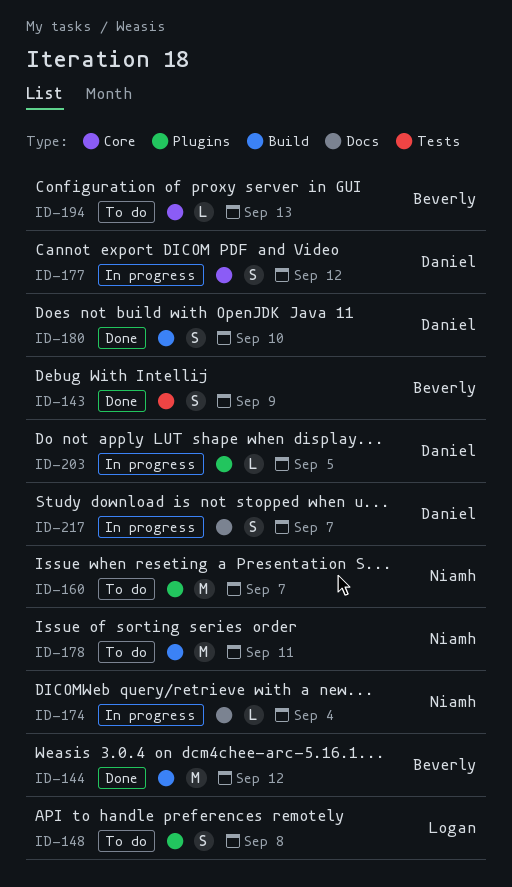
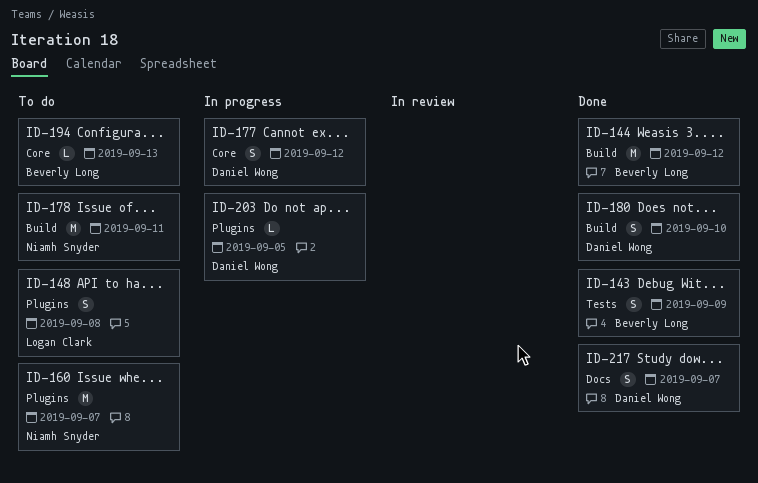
ID-174: present -> none
ID-217, status: In progress -> Done

